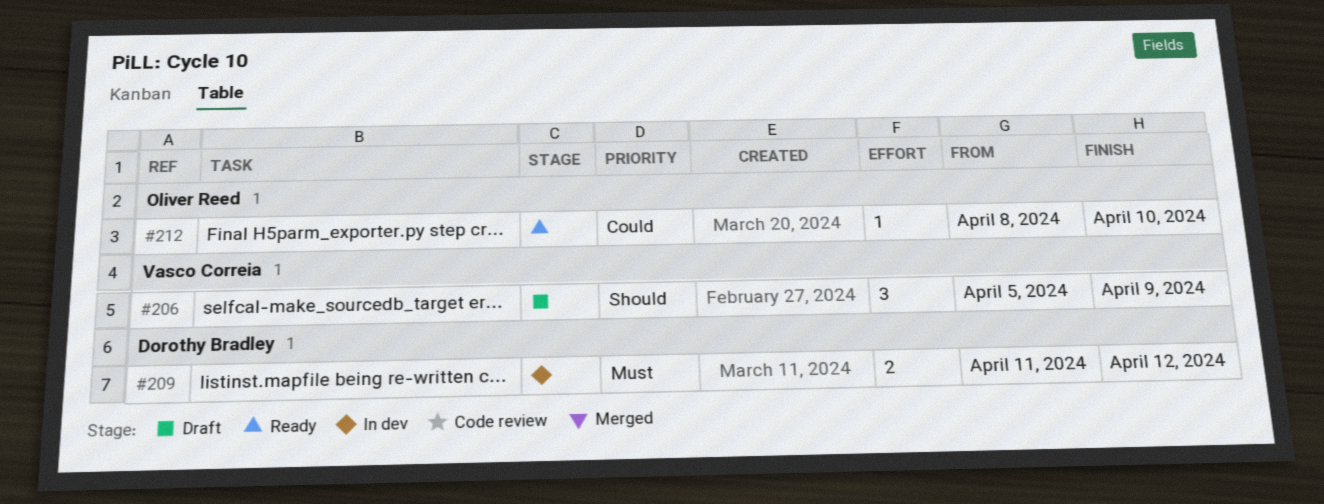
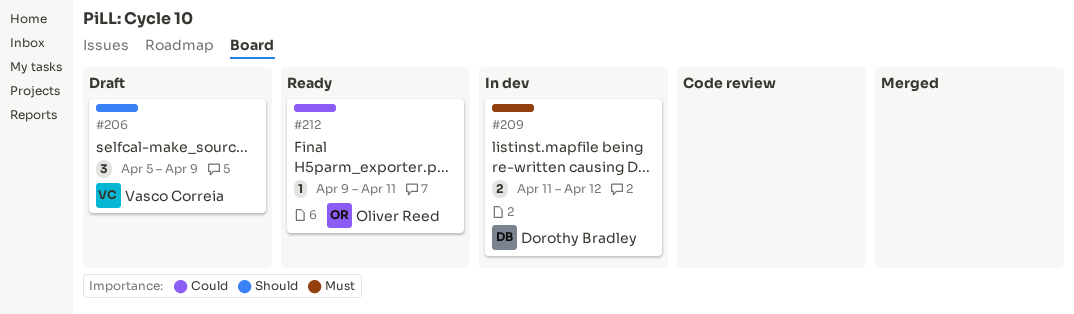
#212, start: Apr 8 -> Apr 9
#212, due: Apr 10 -> Apr 11

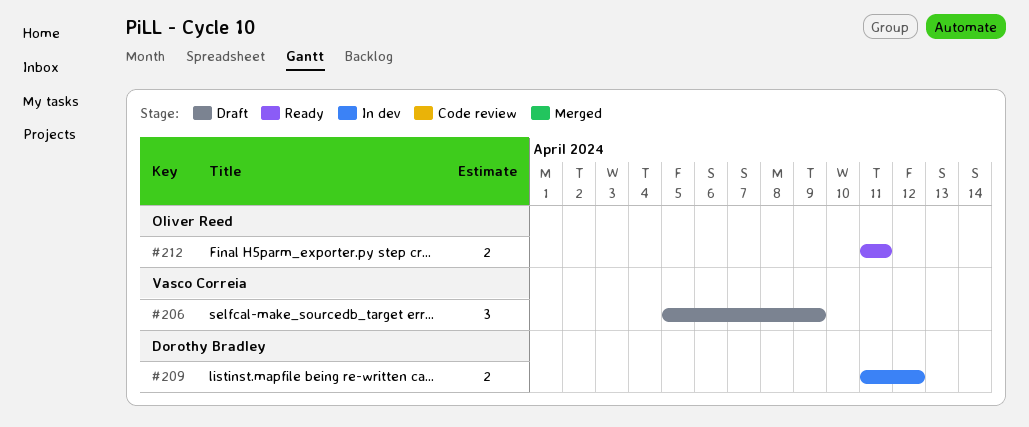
#212, estimate: 1 -> 2
#212, start: Apr 9 -> Apr 11

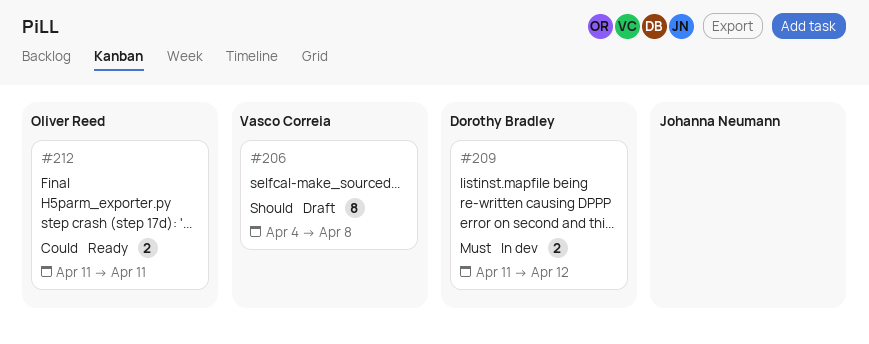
#206, estimate: 3 -> 8
#206, start: Apr 5 -> Apr 4
#206, due: Apr 9 -> Apr 8

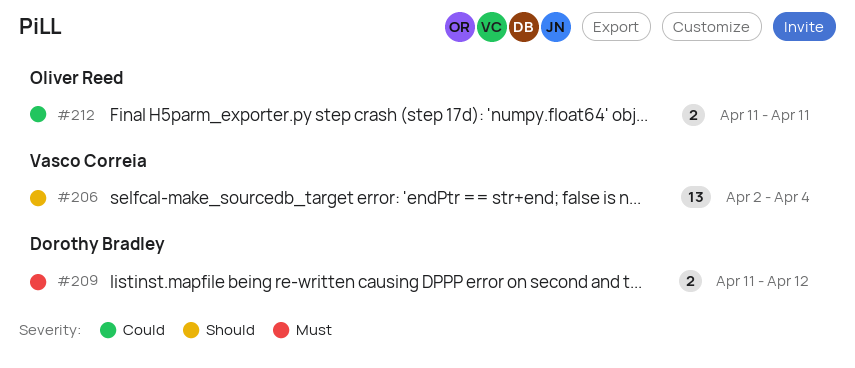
#206, estimate: 8 -> 13
#206, start: Apr 4 -> Apr 2
#206, due: Apr 8 -> Apr 4

